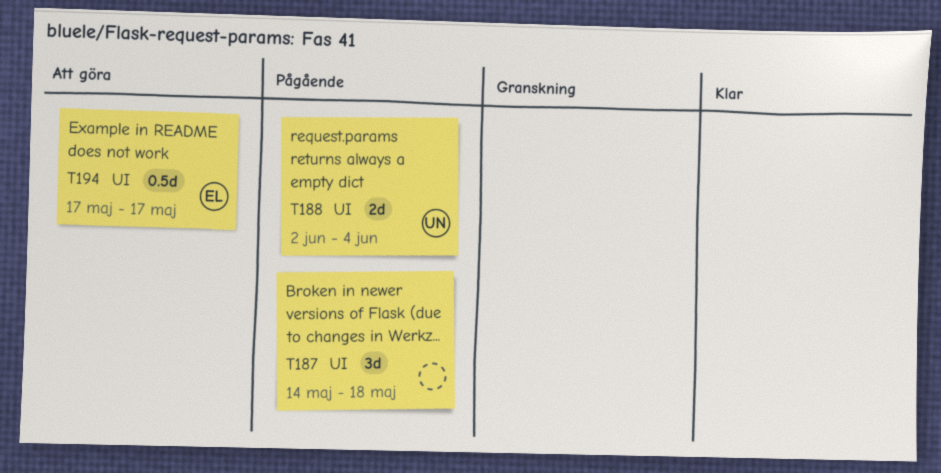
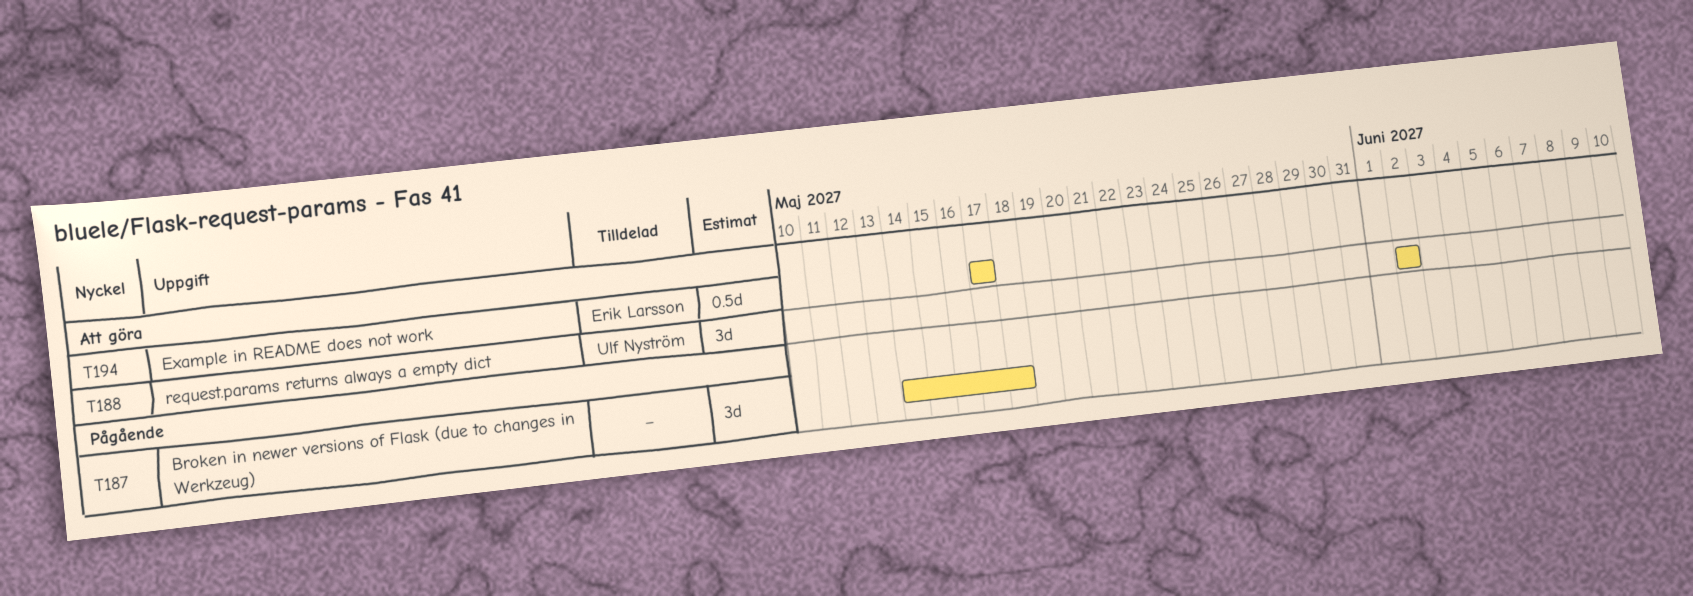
T188, status: Pågående -> Att göra
T188, estimate: 2d -> 3d
T188, due: Jun 4 -> Jun 2

